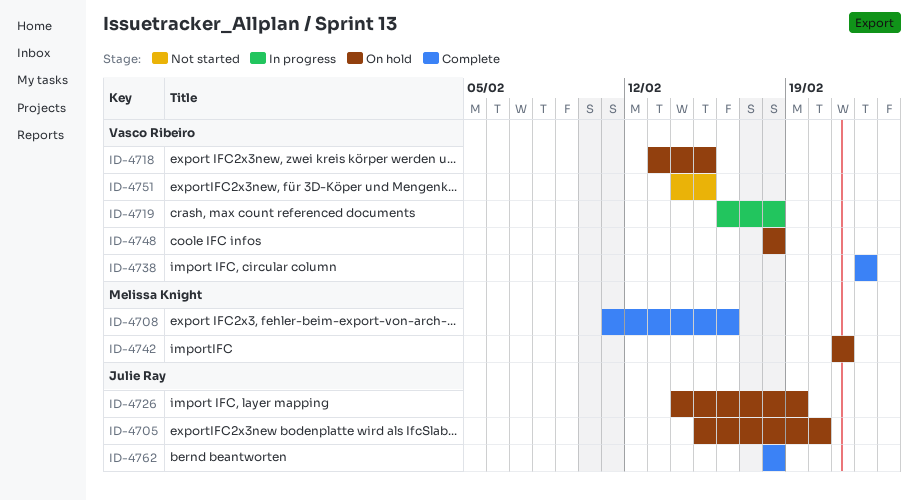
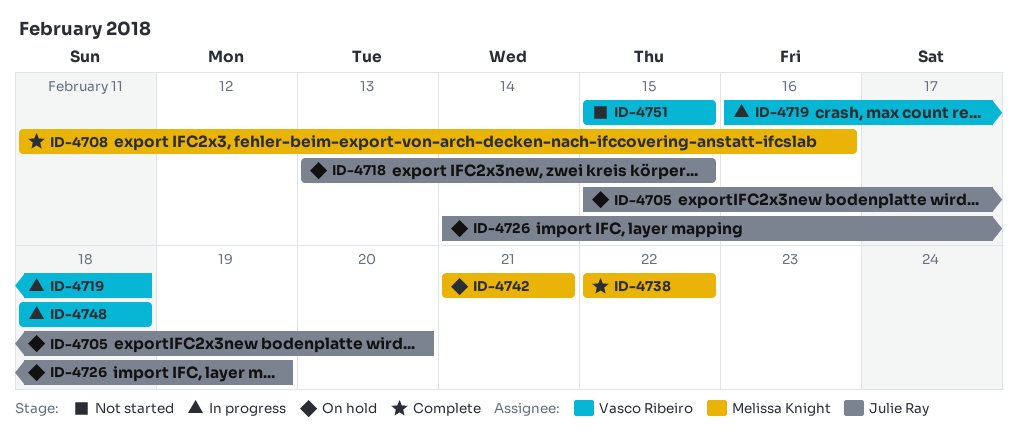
ID-4718, owner: Vasco Ribeiro -> Julie Ray
ID-4738, owner: Vasco Ribeiro -> Melissa Knight
ID-4748, status: On hold -> In progress
ID-4751, start: Feb 14 -> Feb 15
ID-4762: present -> none

